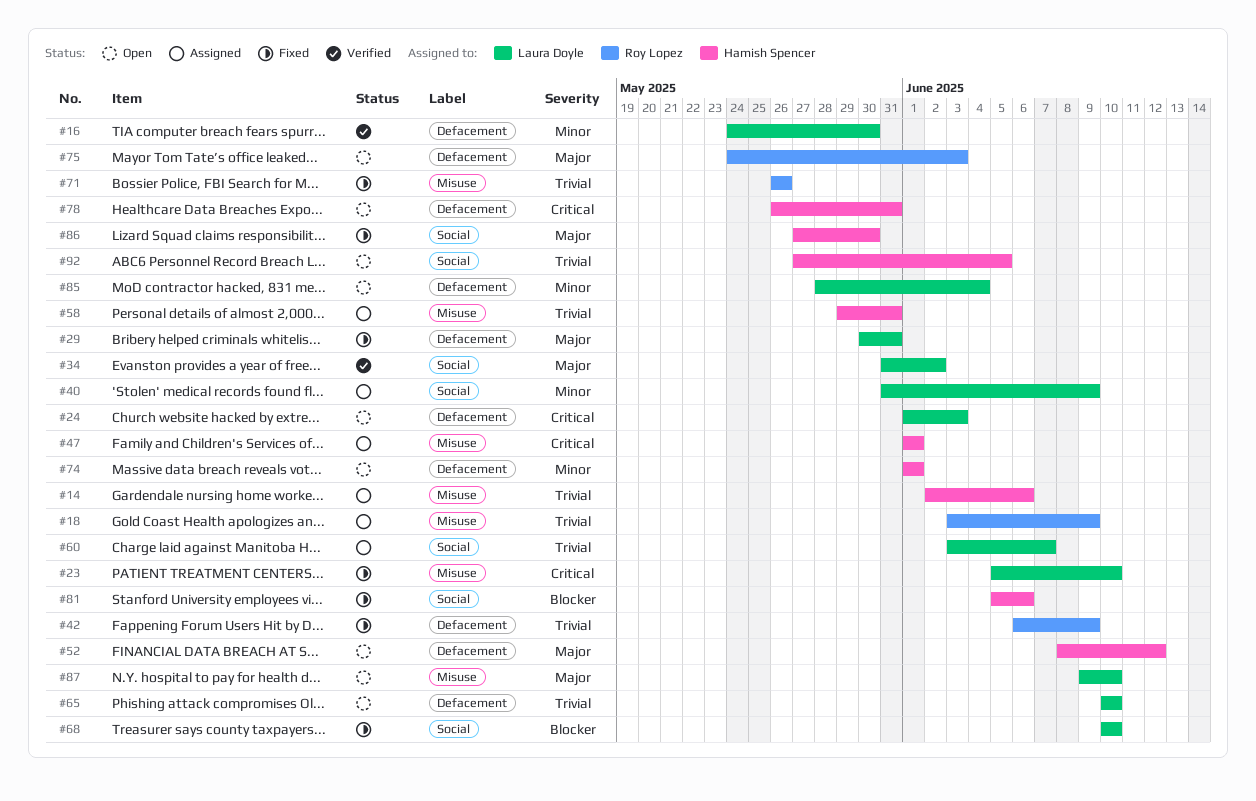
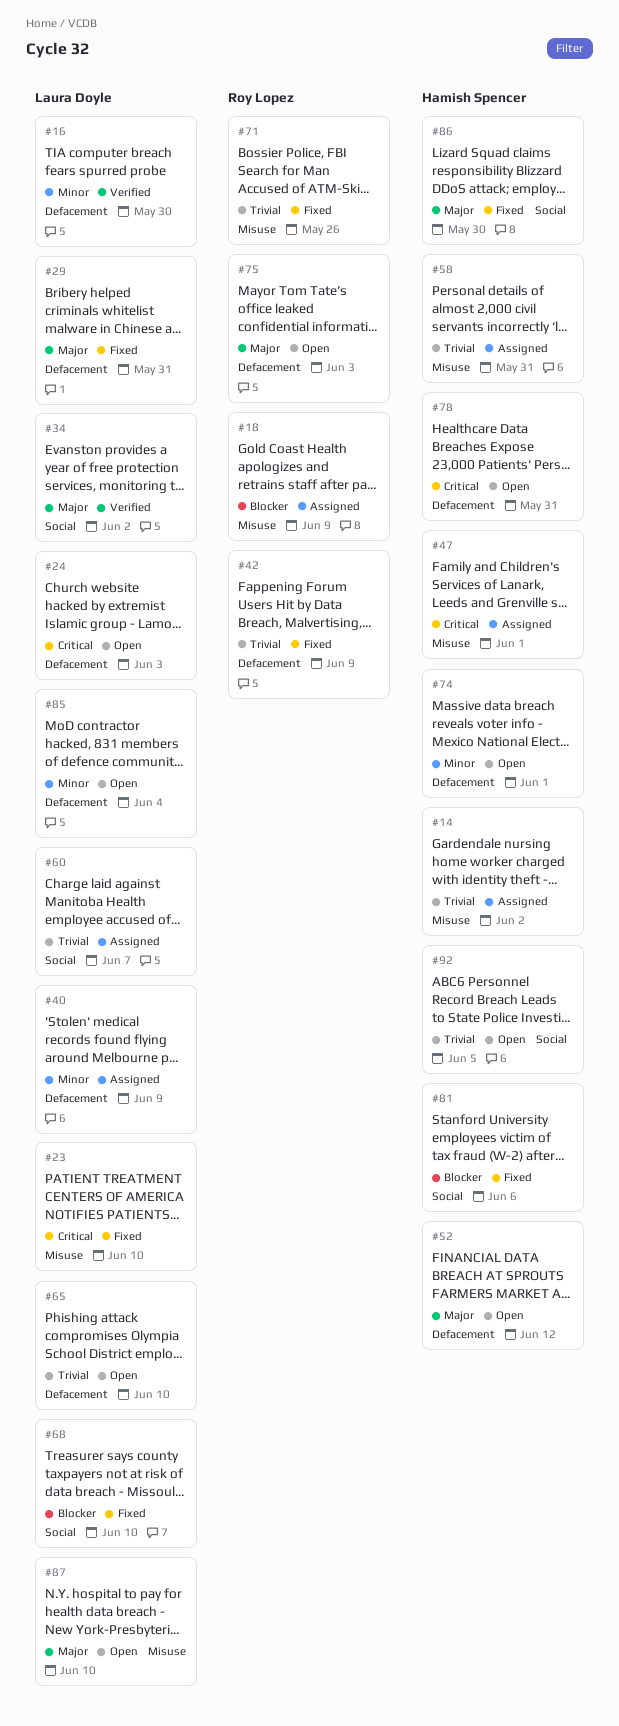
#14, due: Jun 6 -> Jun 2
#18, priority: Trivial -> Blocker
#40, label: Social -> Defacement

